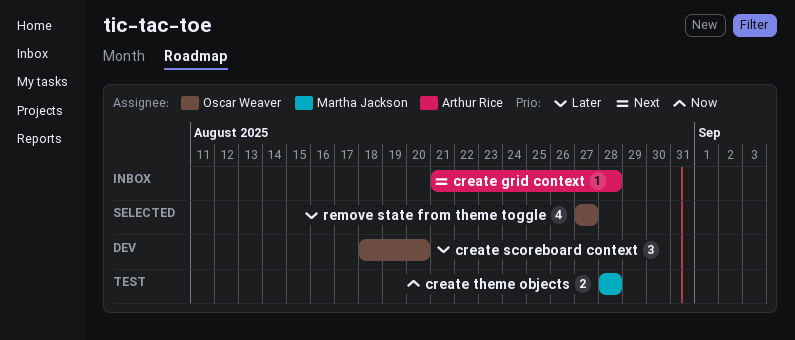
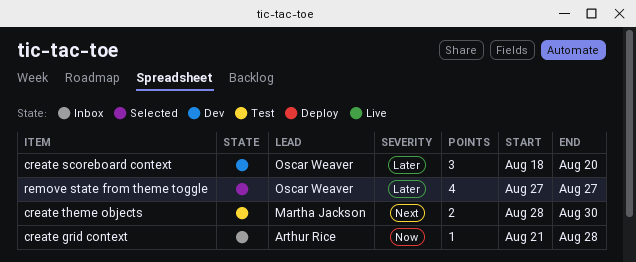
create grid context, priority: Next -> Now
create theme objects, priority: Now -> Next
create theme objects, due: Aug 28 -> Aug 30

